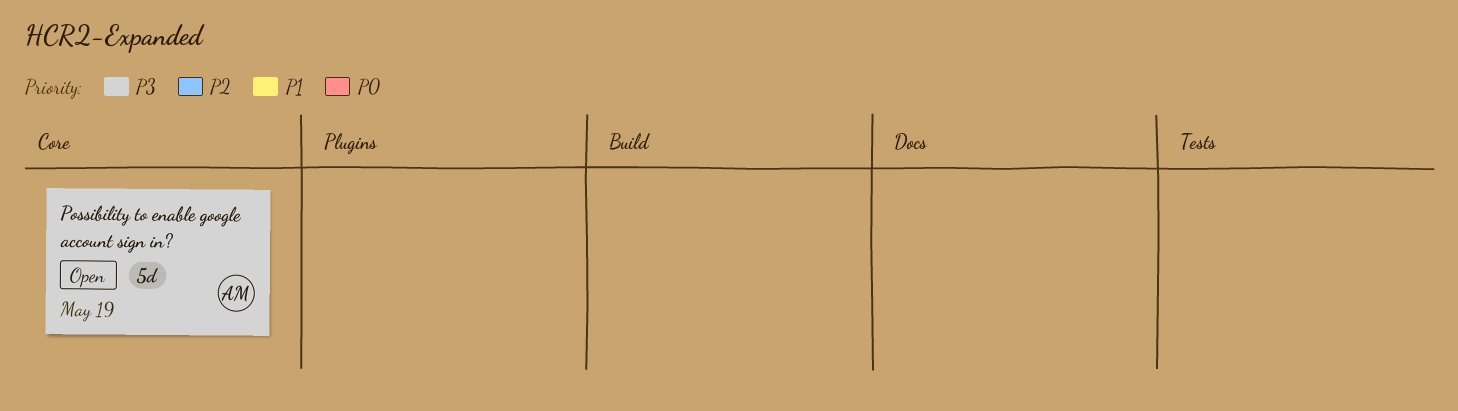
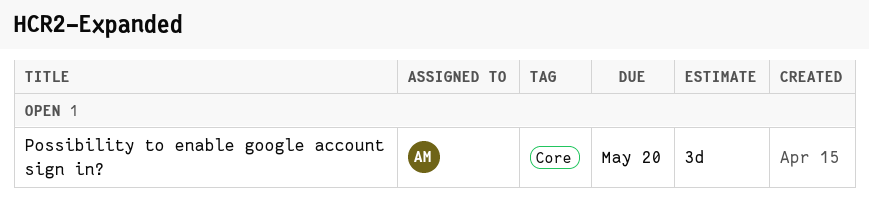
Possibility to enable google account sign in?, estimate: 5d -> 3d
Possibility to enable google account sign in?, due: May 19 -> May 20

